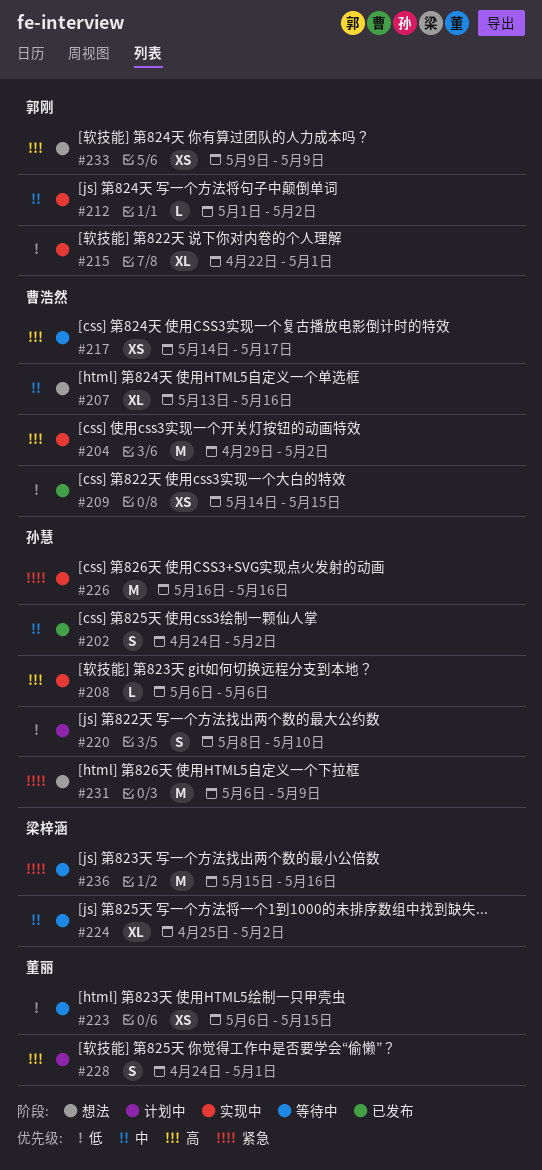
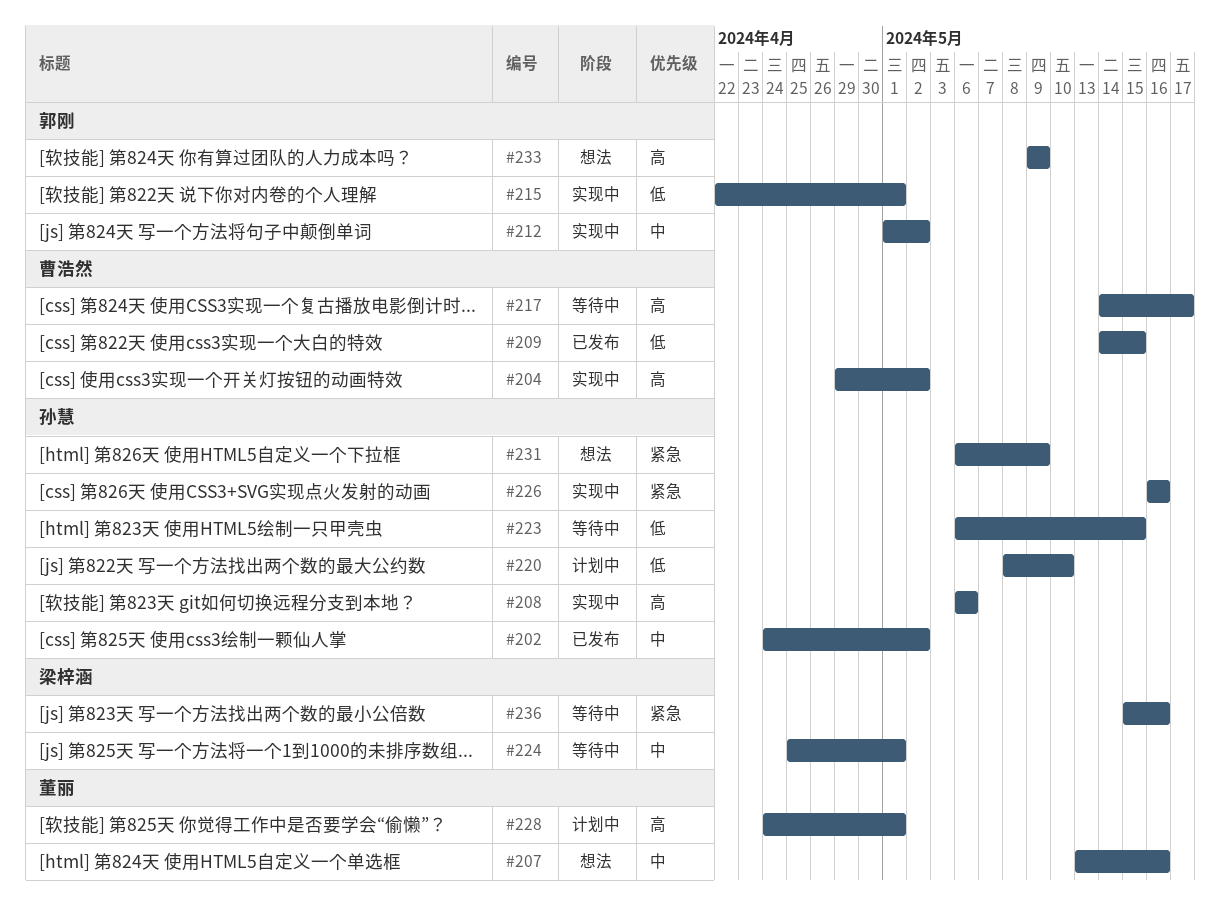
#207, owner: 曹浩然 -> 董丽
#223, owner: 董丽 -> 孙慧
#224, due: May 2 -> May 1

